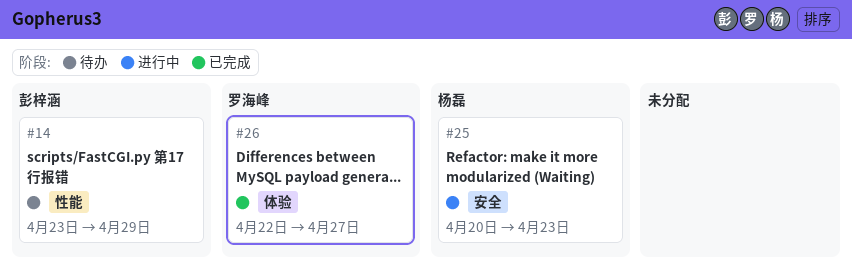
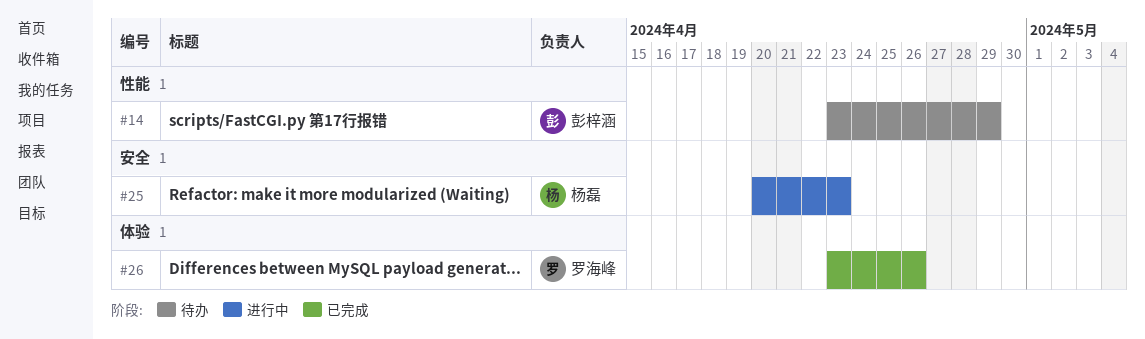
#26, start: Apr 22 -> Apr 23
#26, due: Apr 27 -> Apr 26

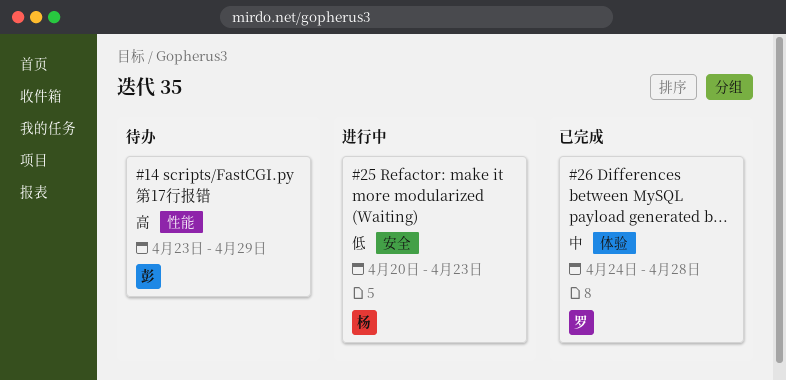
#26, start: Apr 23 -> Apr 24
#26, due: Apr 26 -> Apr 28

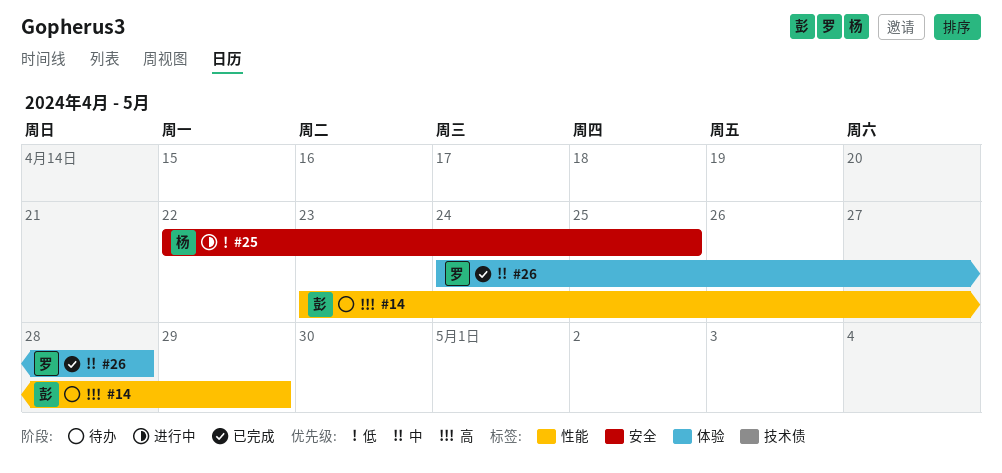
#25, start: Apr 20 -> Apr 22
#25, due: Apr 23 -> Apr 25

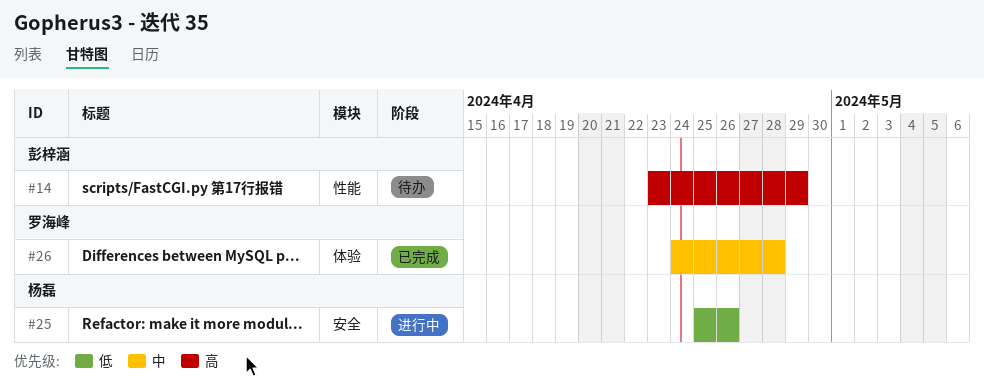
#25, start: Apr 22 -> Apr 25
#25, due: Apr 25 -> Apr 26

